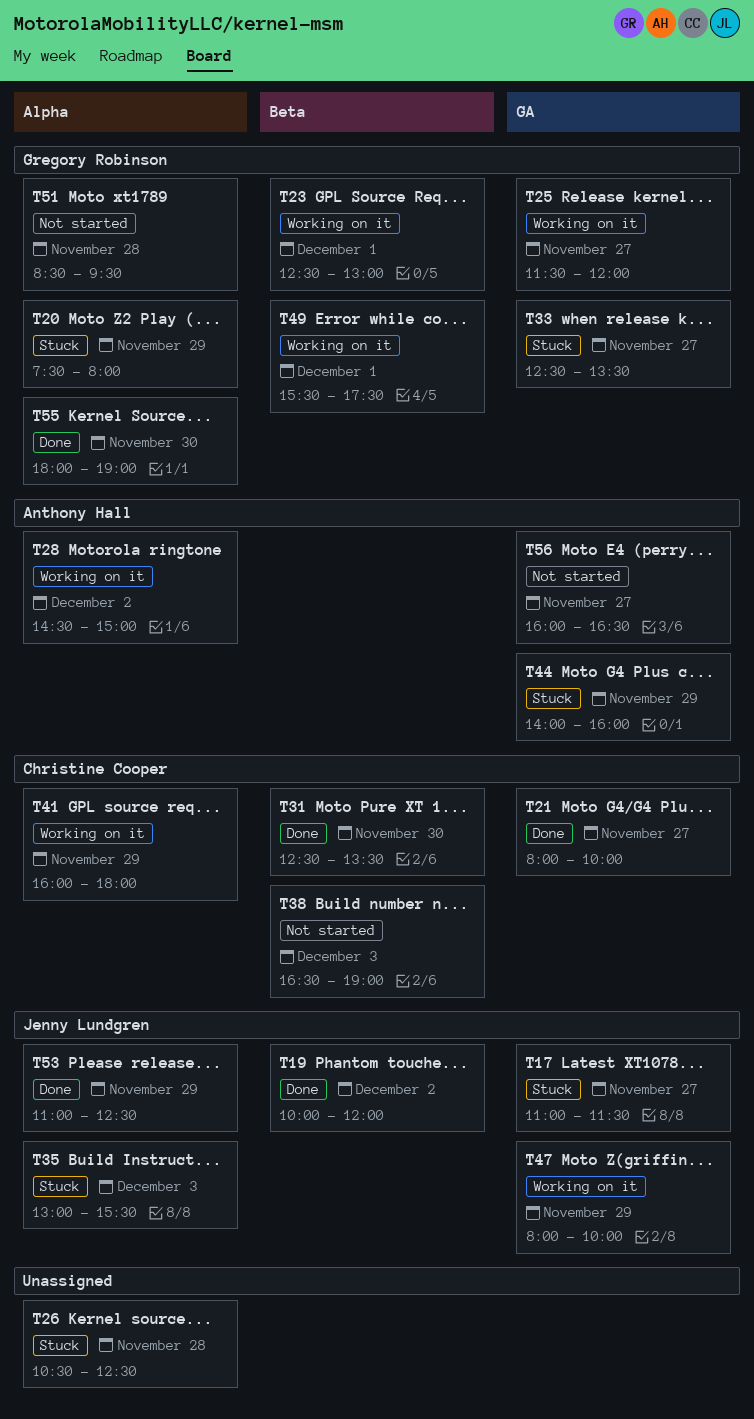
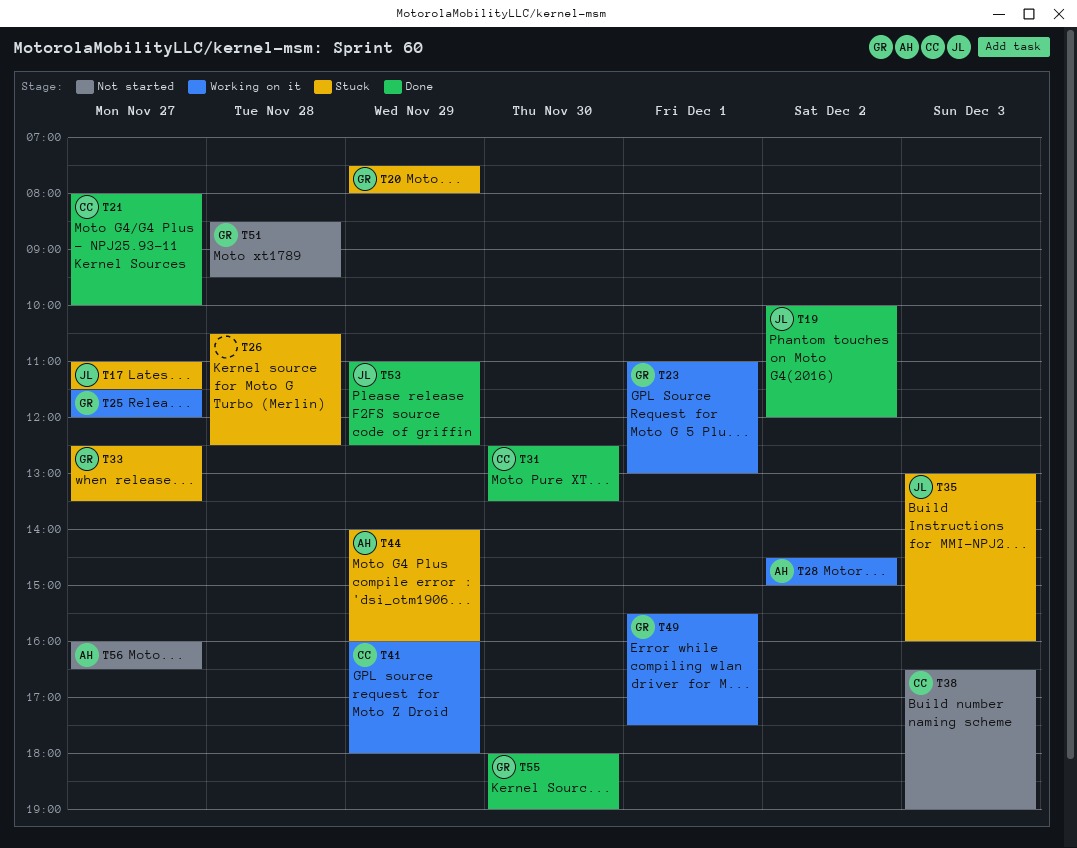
T23, begins: 12:30 -> 11:00
T35, ends: 15:30 -> 16:00
T47: present -> none

